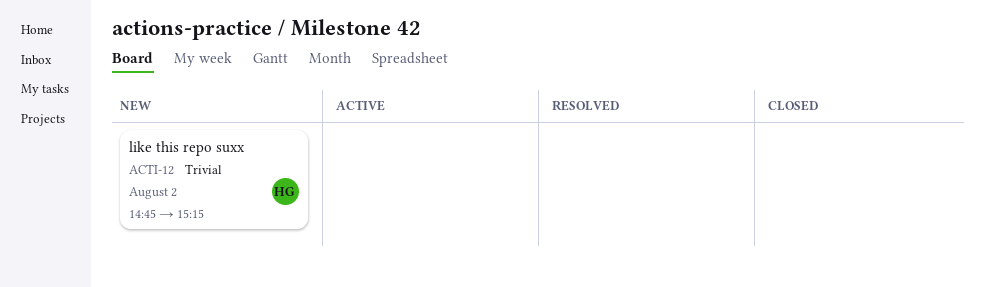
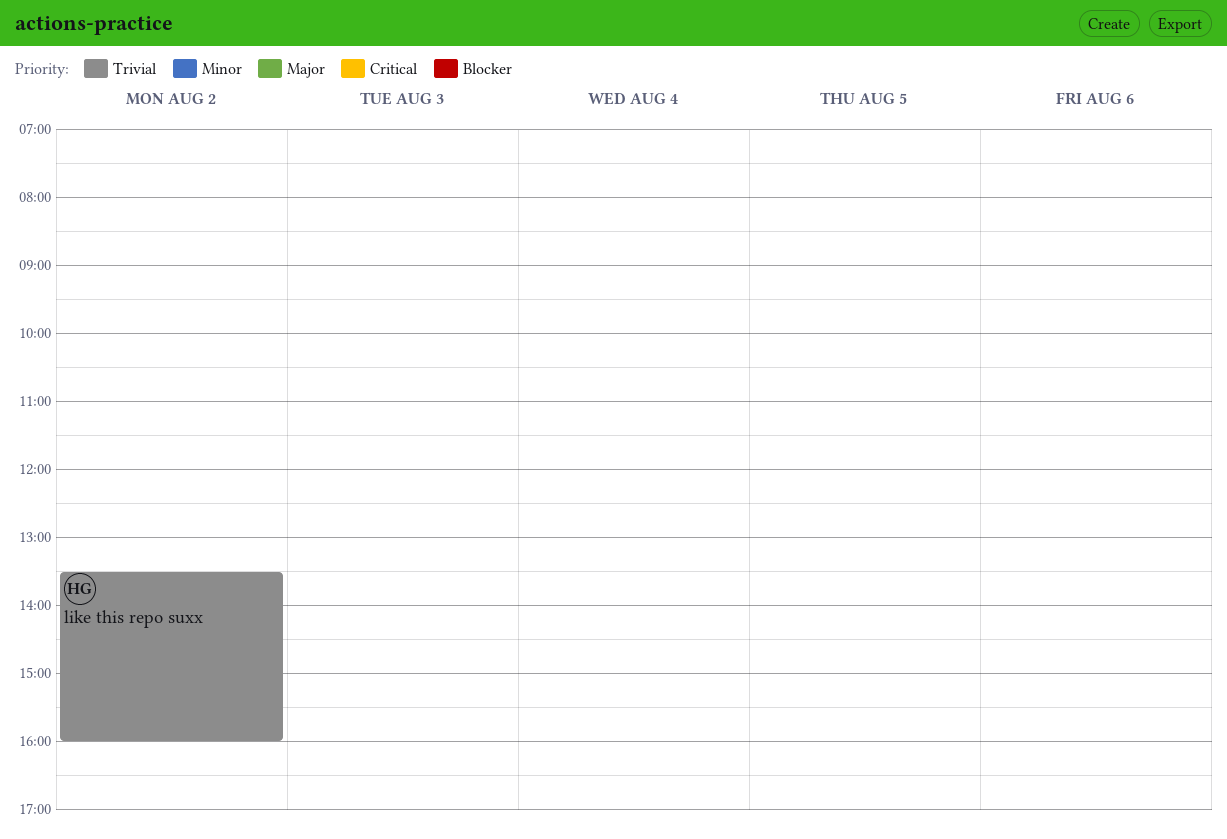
like this repo suxx, begins: 14:45 -> 13:30
like this repo suxx, ends: 15:15 -> 16:00

